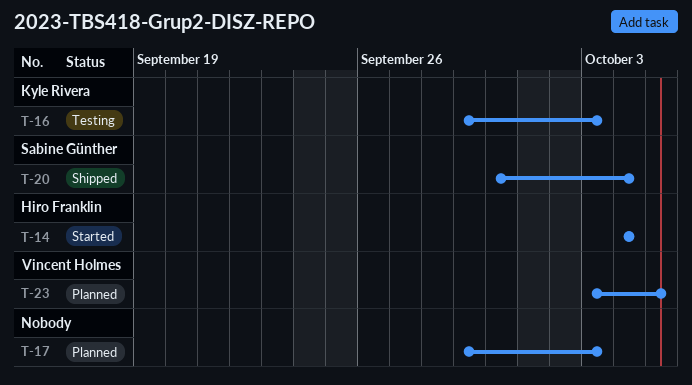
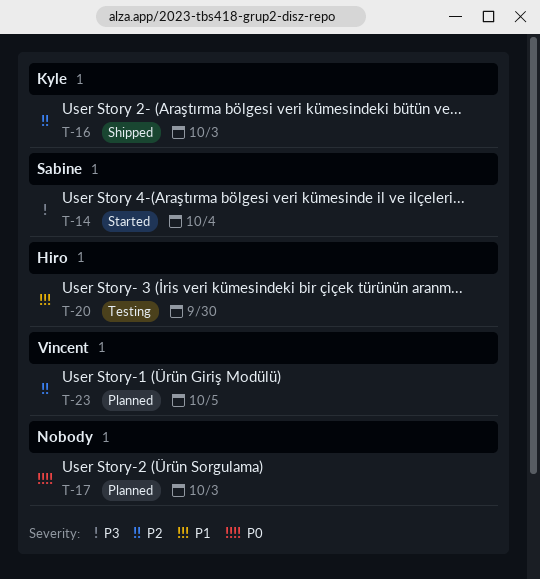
T-14, owner: Hiro Franklin -> Sabine Günther
T-16, status: Testing -> Shipped
T-20, status: Shipped -> Testing
T-20, owner: Sabine Günther -> Hiro Franklin
T-20, due: Oct 4 -> Sep 30

